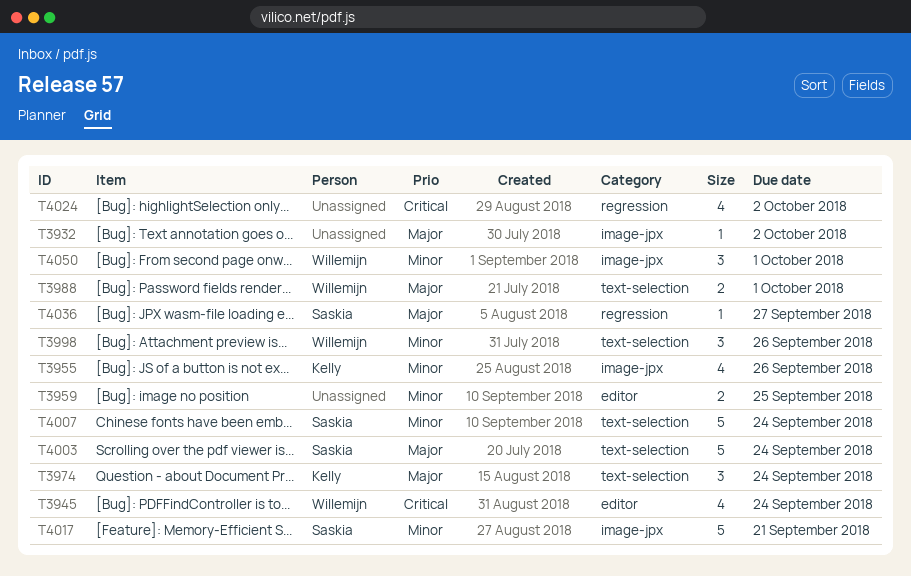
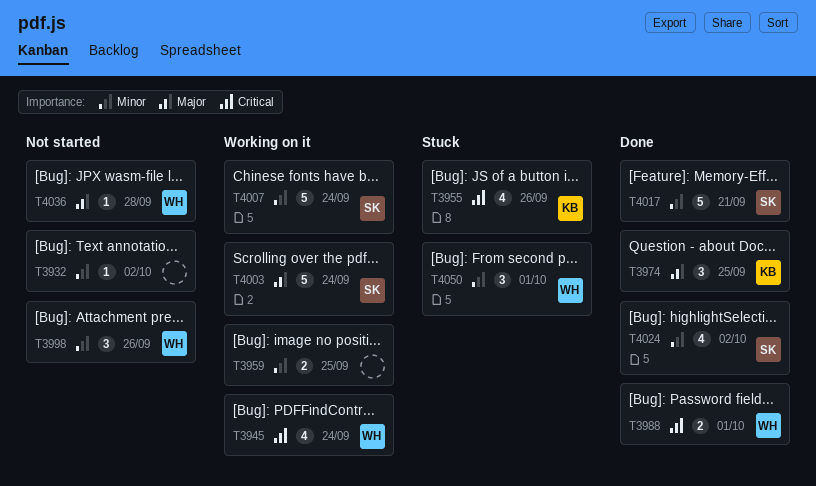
T3932, priority: Major -> Minor
T3955, priority: Minor -> Critical
T3974, due: Sep 24 -> Sep 25
T3988, priority: Major -> Critical
T4024, owner: none -> Saskia
T4024, priority: Critical -> Minor
T4036, owner: Saskia -> Willemijn
T4036, due: Sep 27 -> Sep 28

